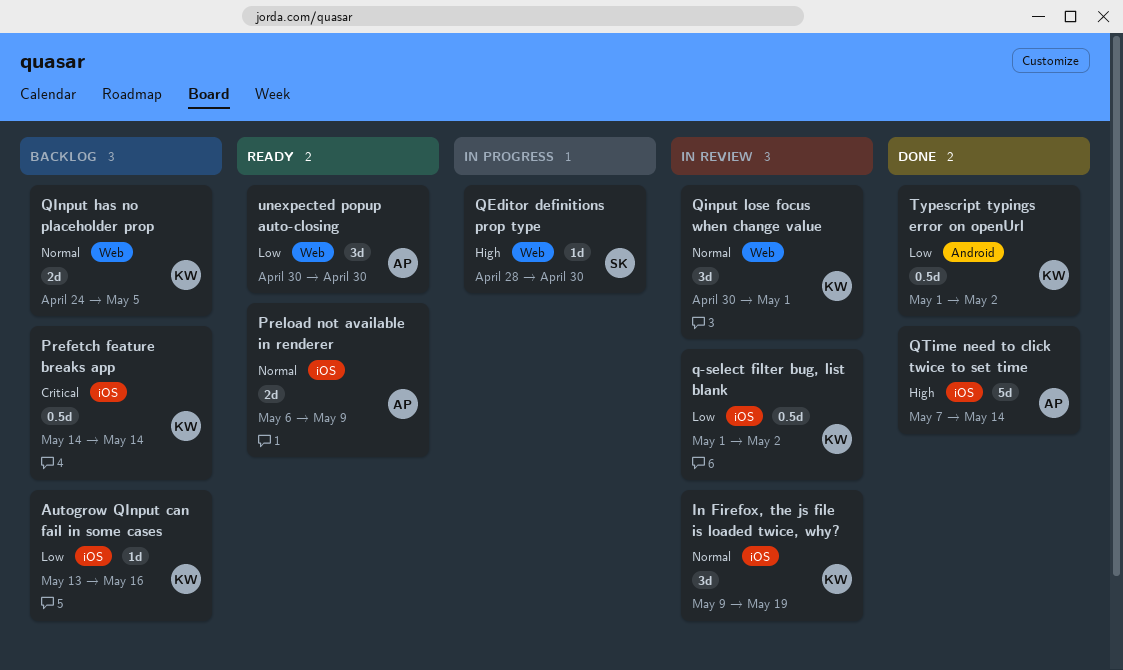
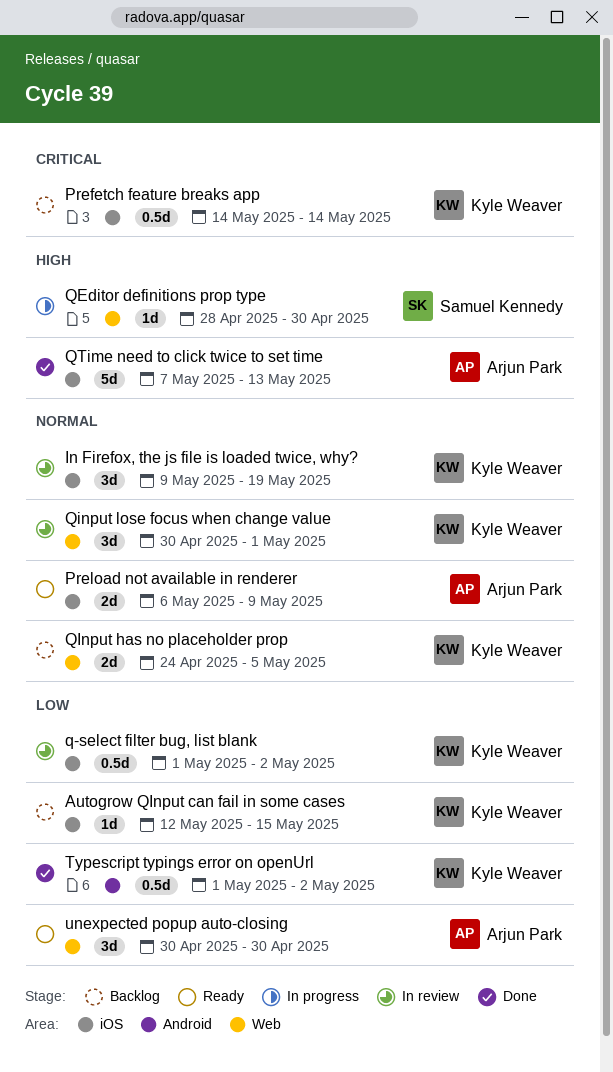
Autogrow QInput can fail in some cases, start: May 13 -> May 12
Autogrow QInput can fail in some cases, due: May 16 -> May 15
QTime need to click twice to set time, due: May 14 -> May 13

